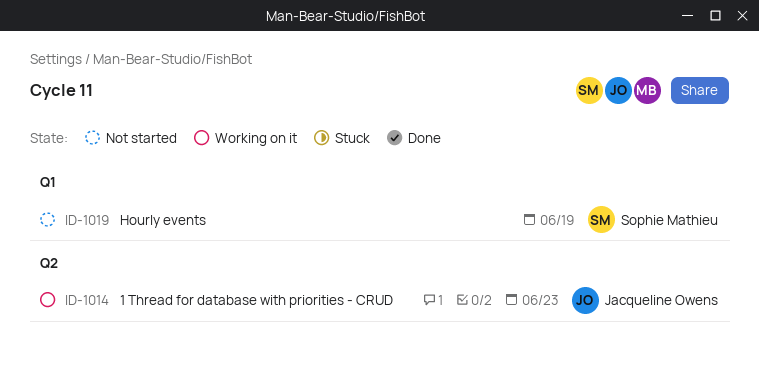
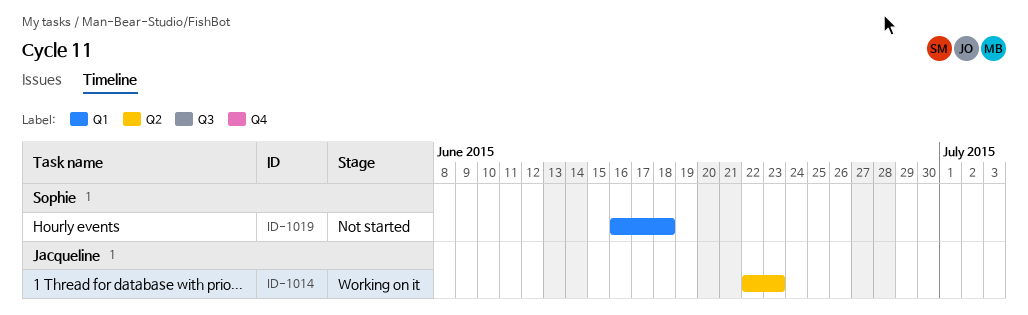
ID-1019, due: Jun 19 -> Jun 18

